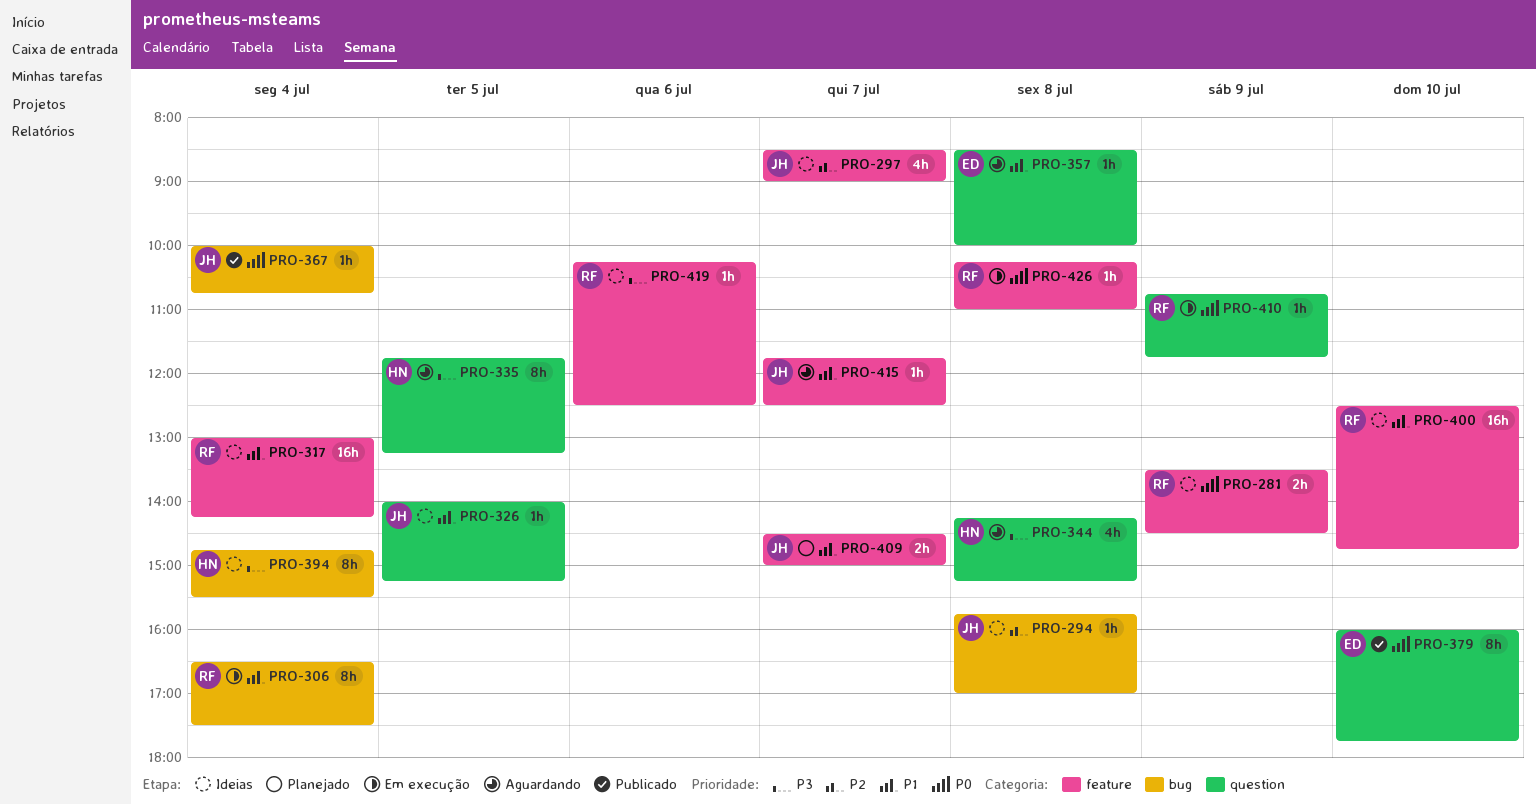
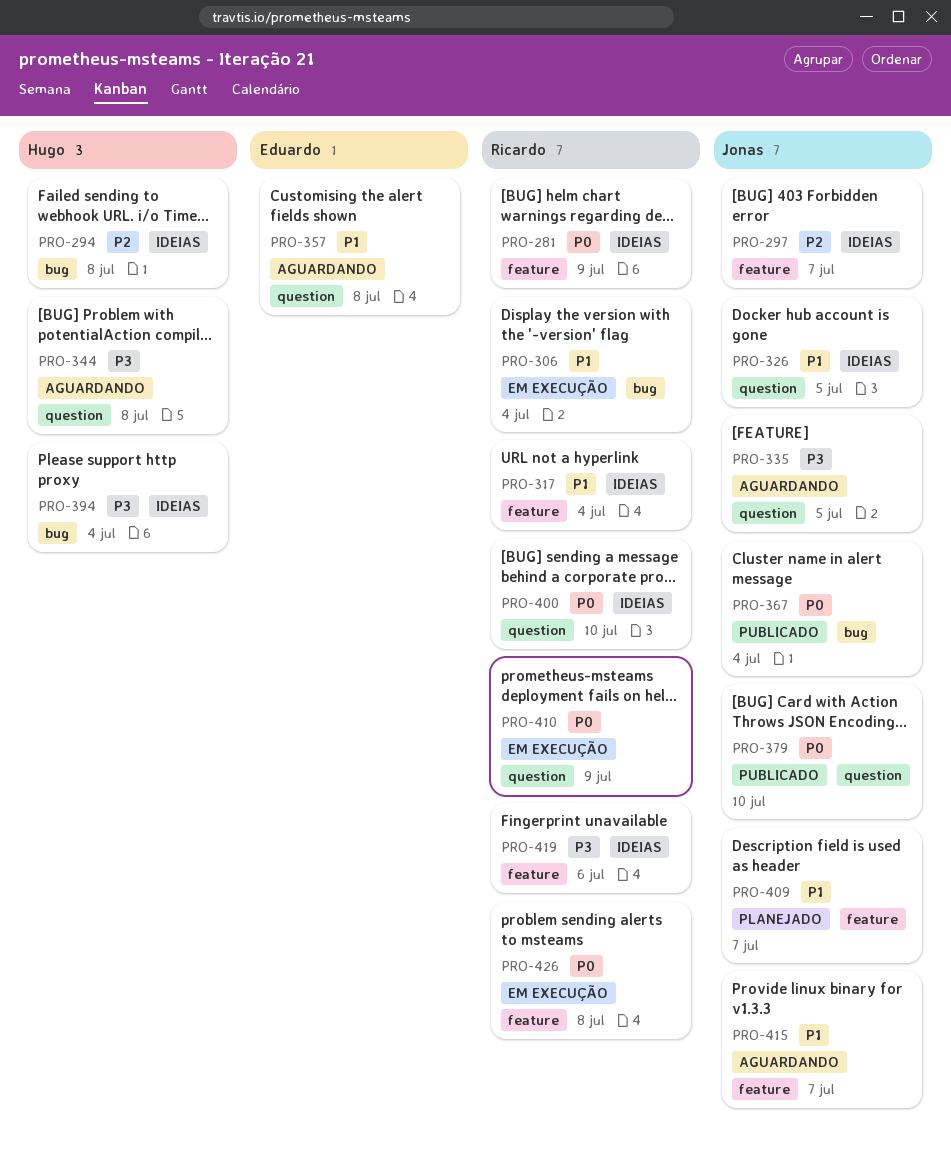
PRO-294, owner: Jonas -> Hugo
PRO-335, owner: Hugo -> Jonas
PRO-379, owner: Eduardo -> Jonas
PRO-400, priority: P1 -> P0
PRO-400, label: feature -> question

